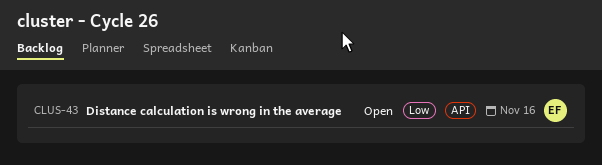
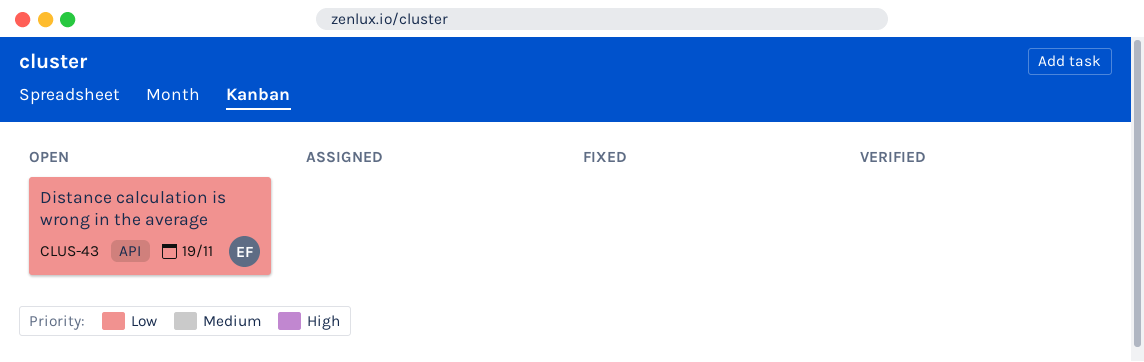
CLUS-43, due: Nov 16 -> Nov 19

